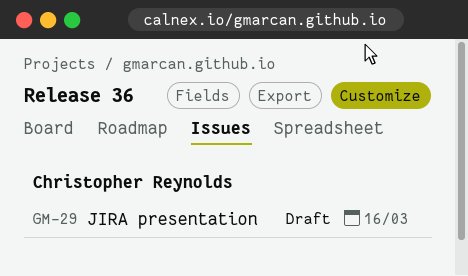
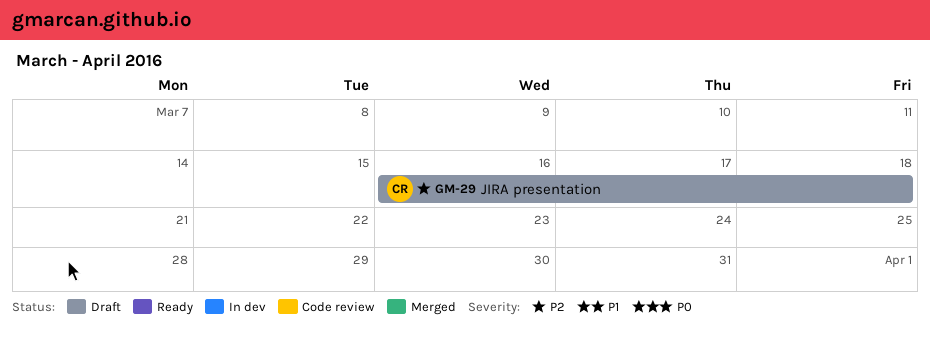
GM-29, due: Mar 16 -> Mar 18

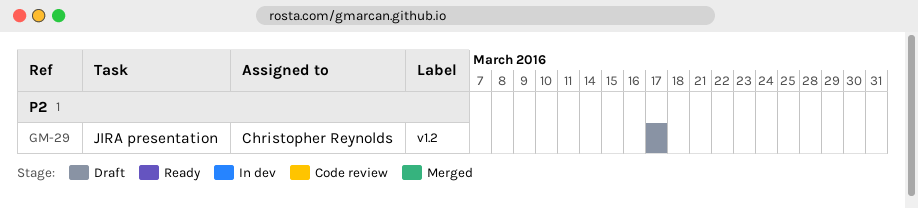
GM-29, start: Mar 16 -> Mar 17
GM-29, due: Mar 18 -> Mar 17

